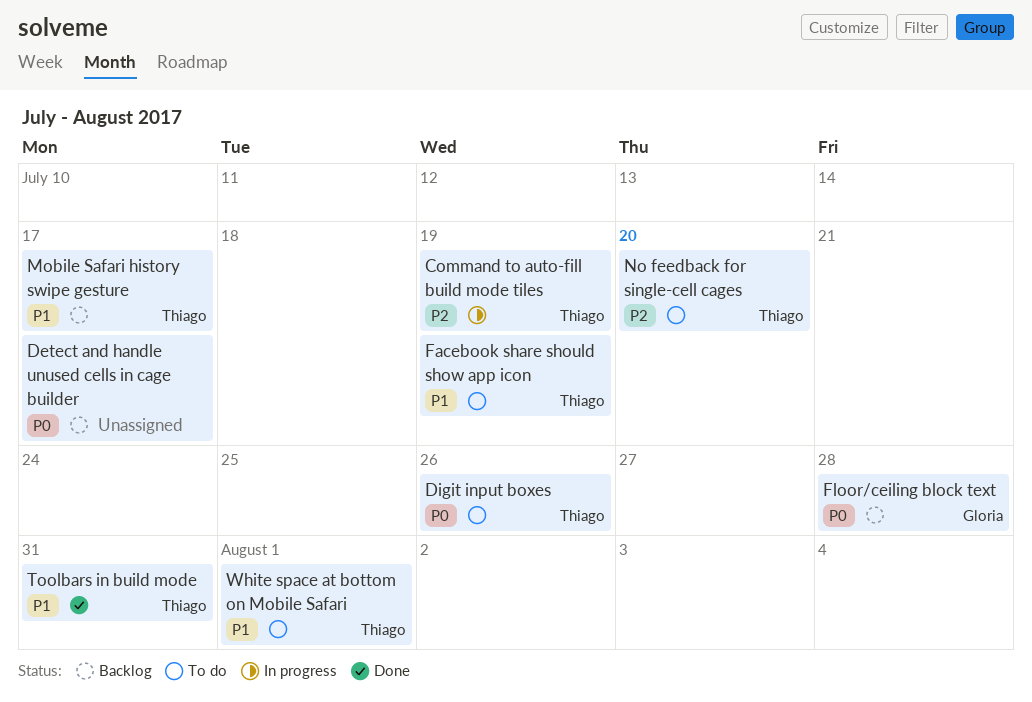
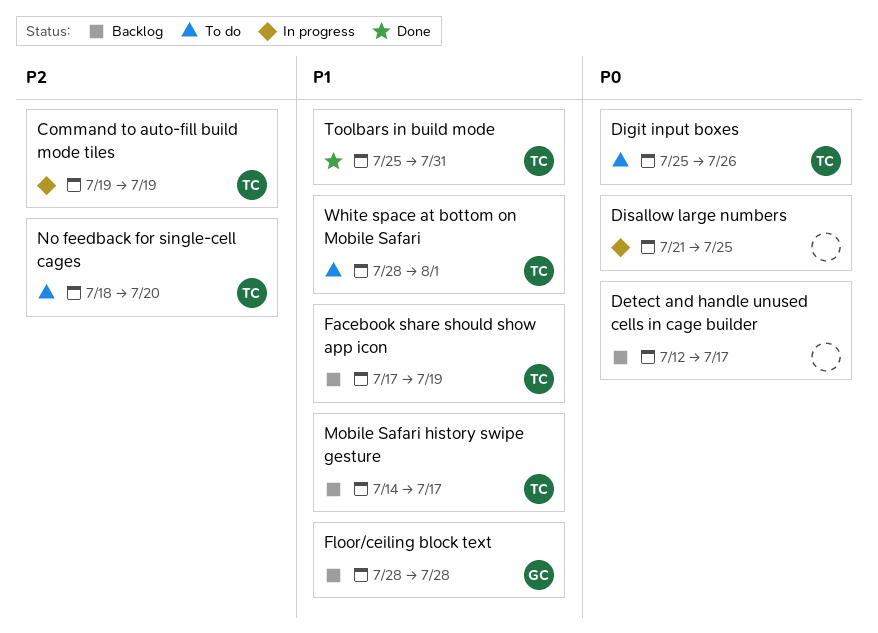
Disallow large numbers: none -> present
Facebook share should show app icon, status: To do -> Backlog
Floor/ceiling block text, priority: P0 -> P1

